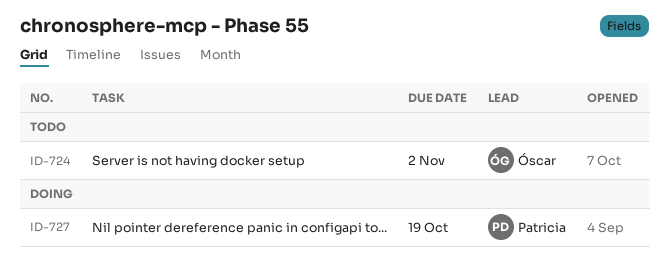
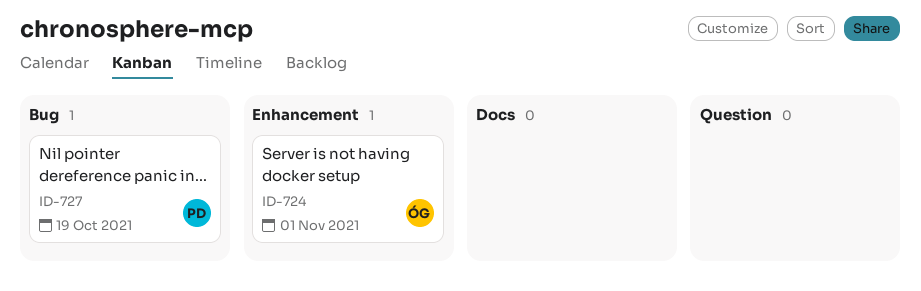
ID-724, due: Nov 2 -> Nov 1

